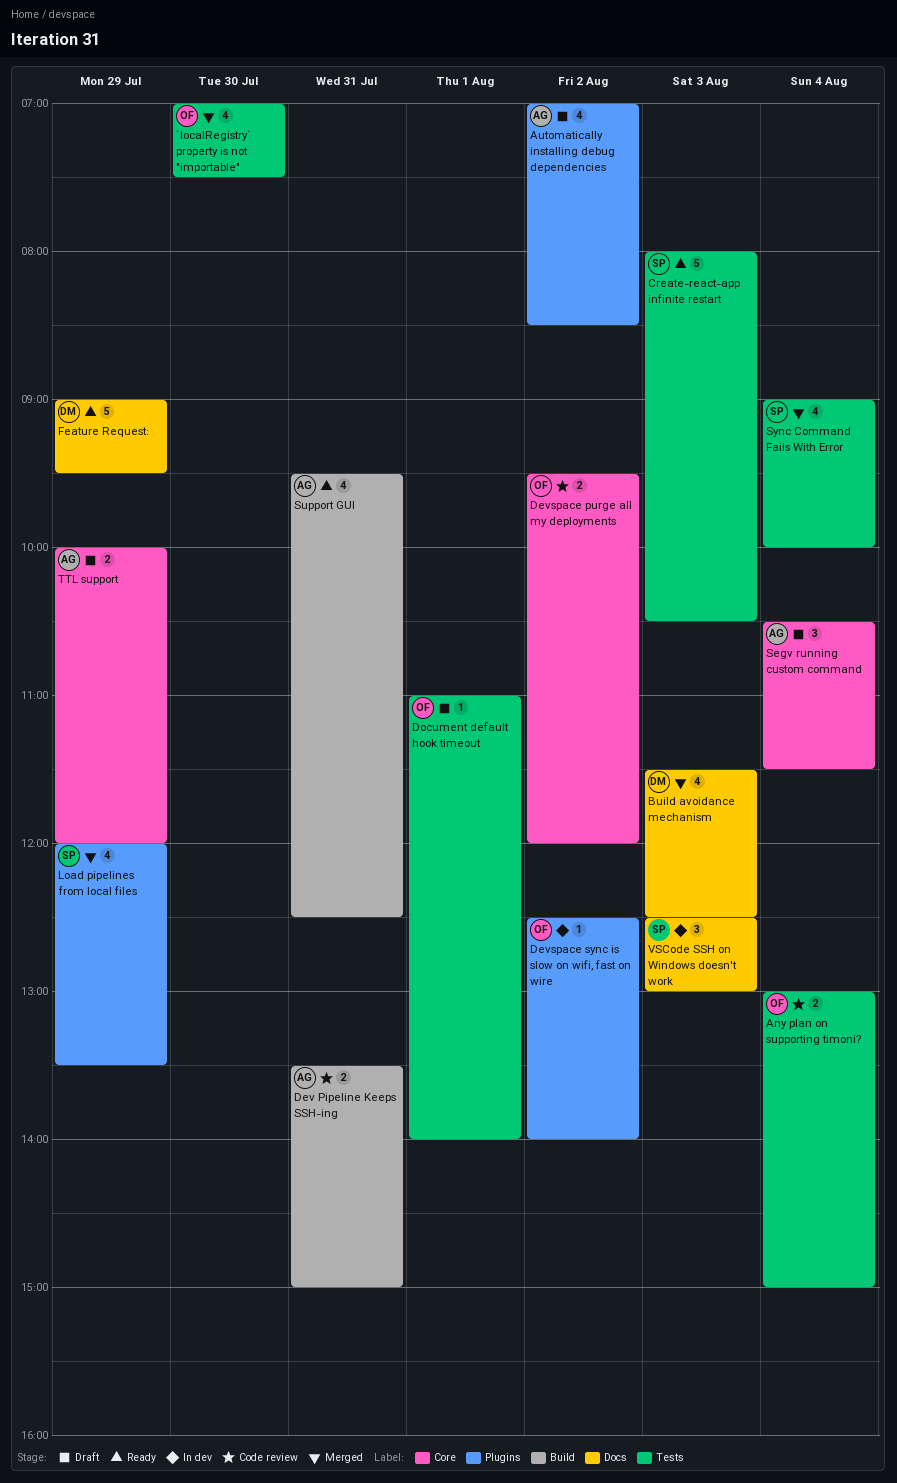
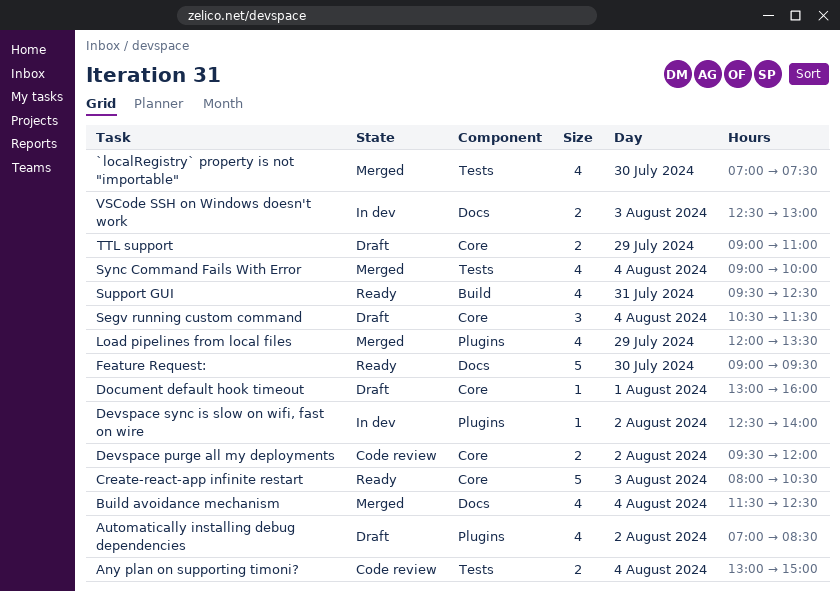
Build avoidance mechanism, day: Aug 3 -> Aug 4
Create-react-app infinite restart, label: Tests -> Core
Dev Pipeline Keeps SSH-ing: present -> none
Document default hook timeout, label: Tests -> Core
Document default hook timeout, begins: 11:00 -> 13:00
Document default hook timeout, ends: 14:00 -> 16:00
Feature Request:, day: Jul 29 -> Jul 30
TTL support, begins: 10:00 -> 09:00
TTL support, ends: 12:00 -> 11:00
VSCode SSH on Windows doesn't work, estimate: 3 -> 2

